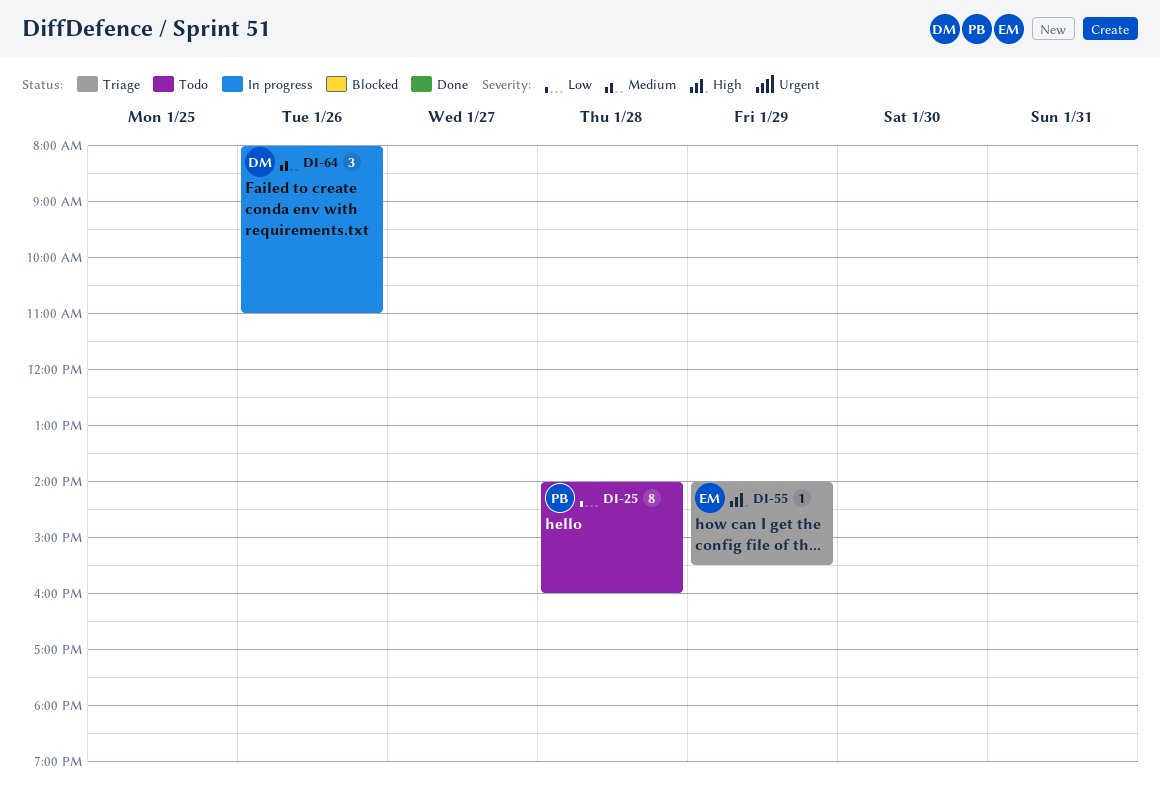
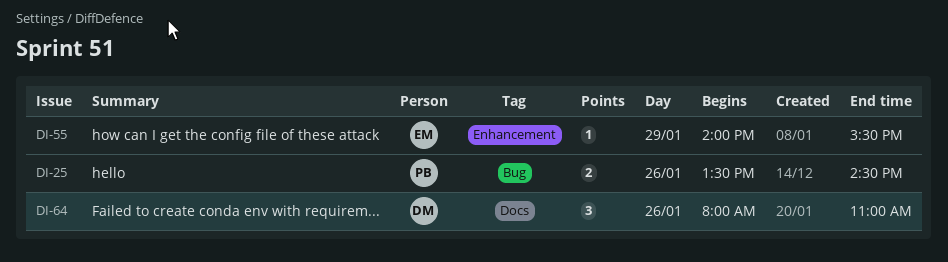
DI-25, estimate: 8 -> 2
DI-25, day: Jan 28 -> Jan 26
DI-25, begins: 14:00 -> 13:30
DI-25, ends: 16:00 -> 14:30

